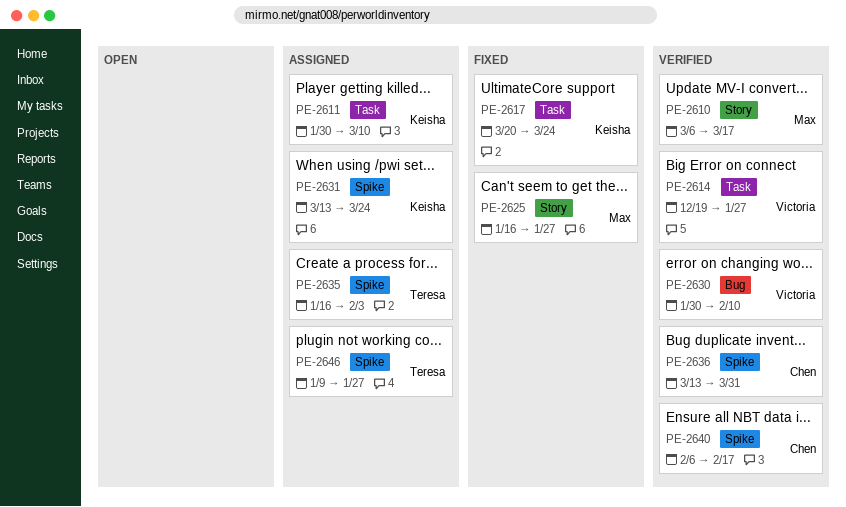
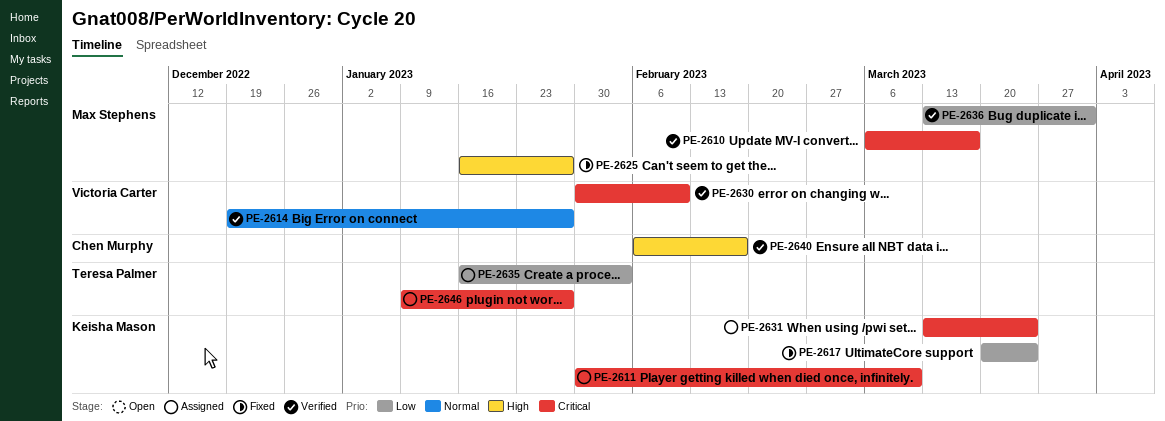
PE-2636, owner: Chen Murphy -> Max Stephens

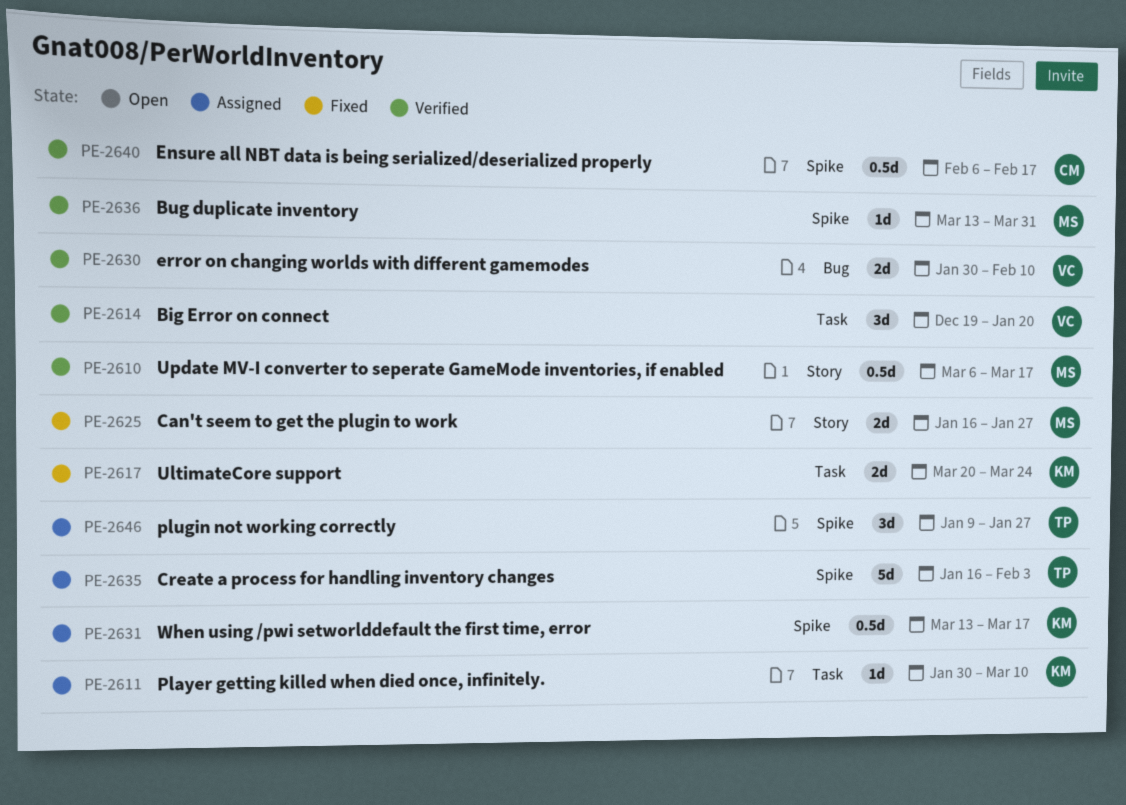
PE-2614, due: Jan 27 -> Jan 20
PE-2631, due: Mar 24 -> Mar 17

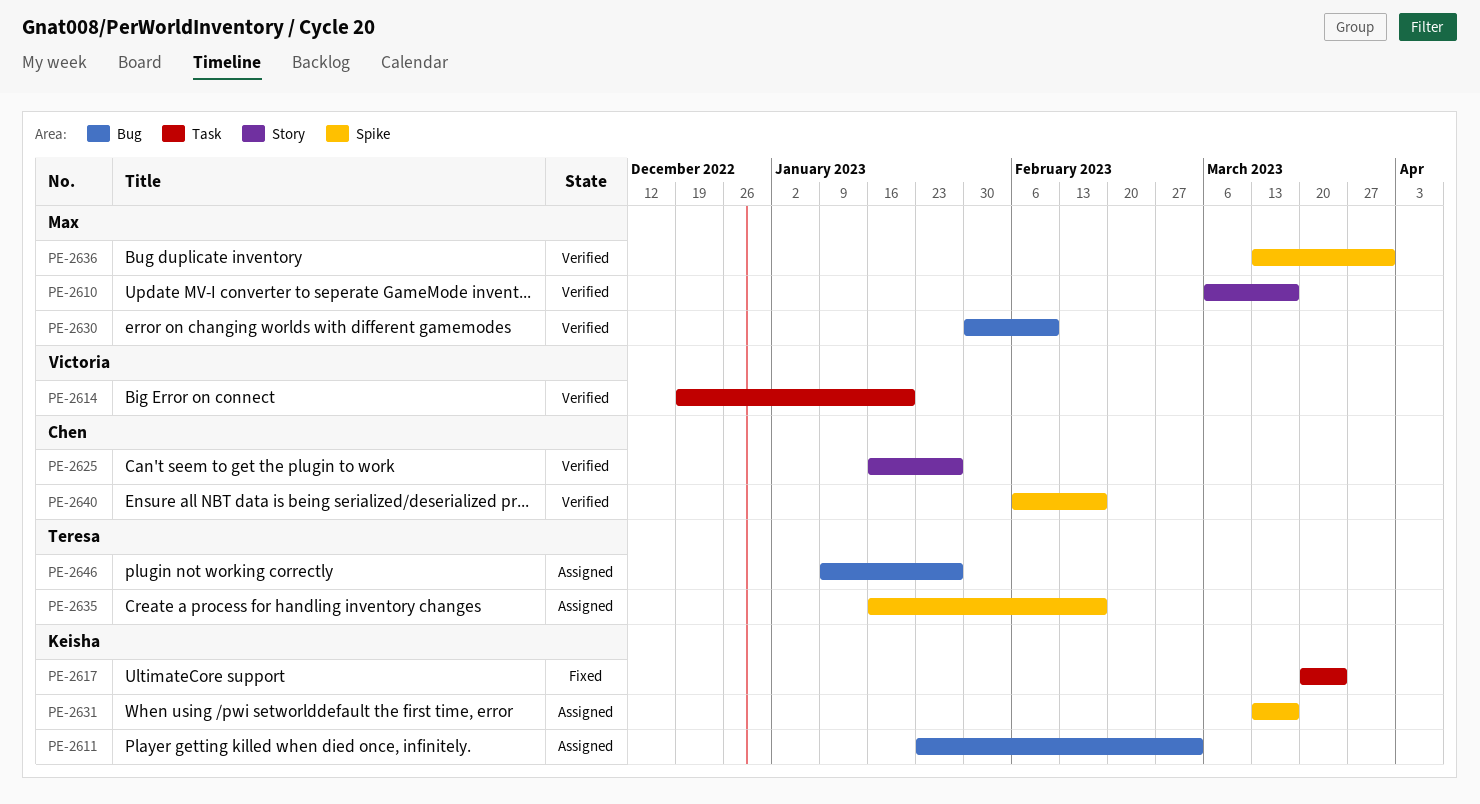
PE-2611, label: Task -> Bug
PE-2611, start: Jan 30 -> Jan 23
PE-2611, due: Mar 10 -> Mar 3
PE-2625, status: Fixed -> Verified
PE-2625, owner: Max -> Chen
PE-2630, owner: Victoria -> Max
PE-2635, due: Feb 3 -> Feb 17
PE-2646, label: Spike -> Bug

